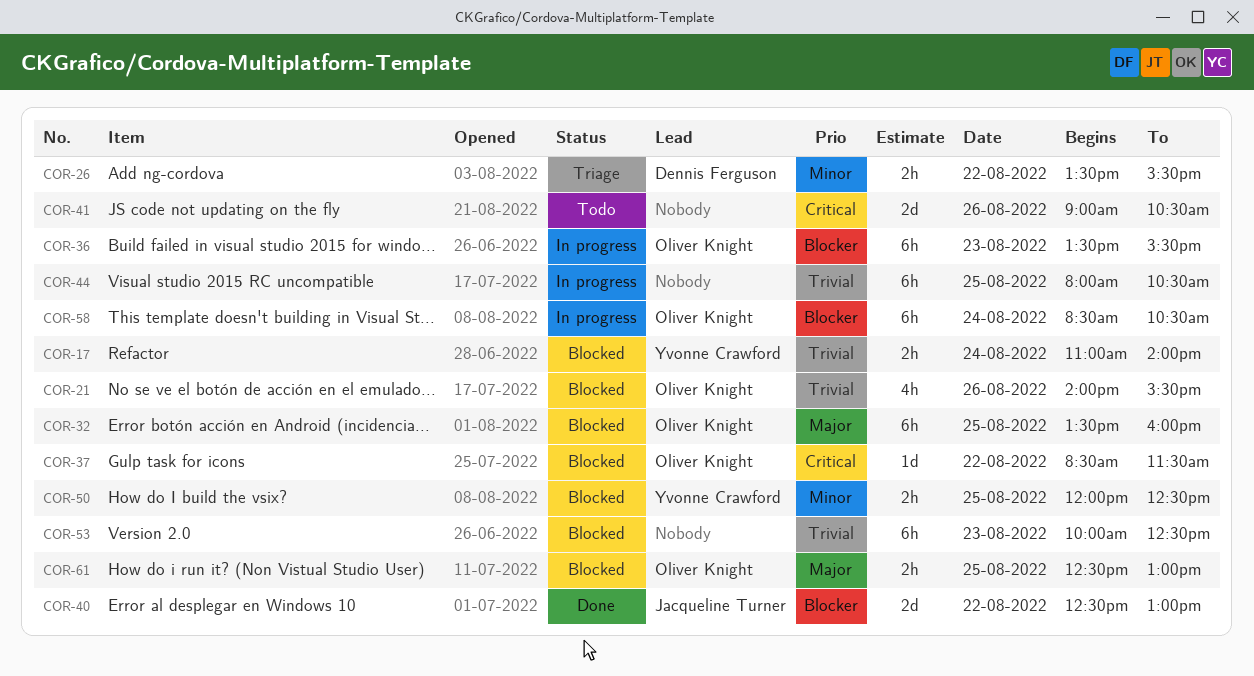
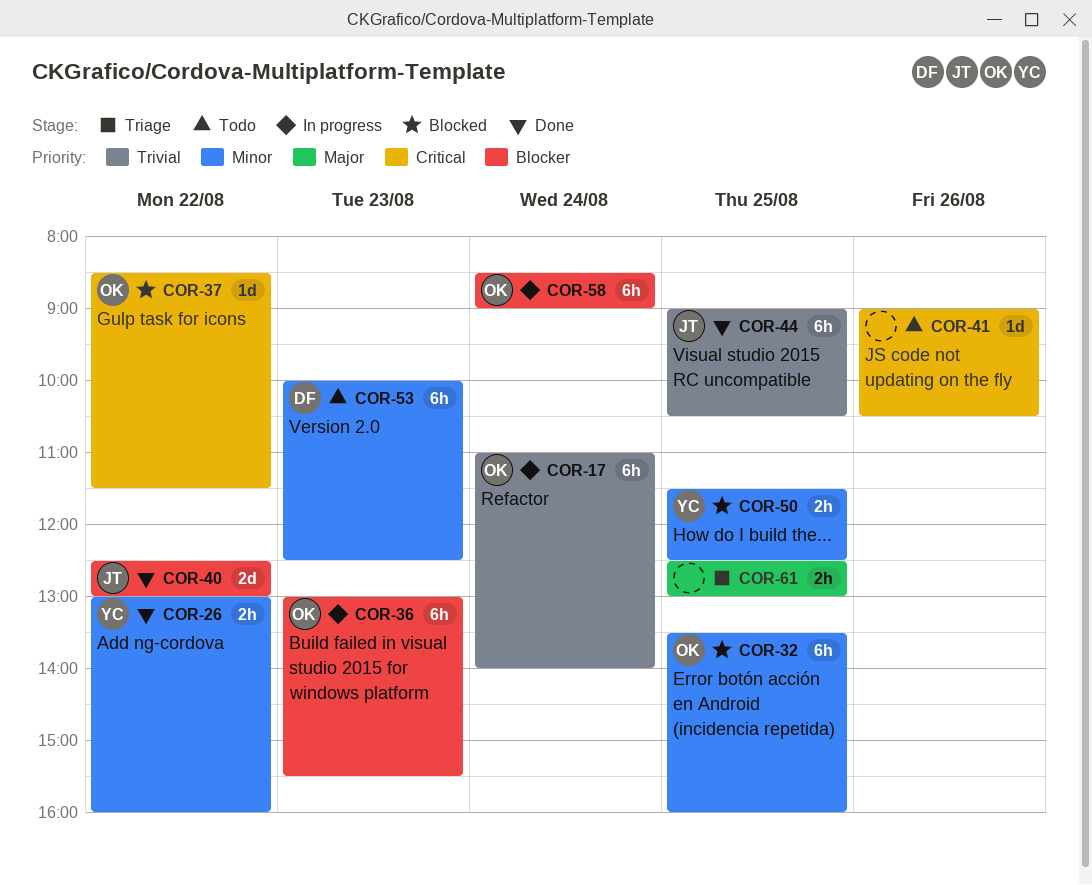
COR-17, status: Blocked -> In progress
COR-17, owner: Yvonne Crawford -> Oliver Knight
COR-17, estimate: 2h -> 6h
COR-21: present -> none
COR-26, status: Triage -> Done
COR-26, owner: Dennis Ferguson -> Yvonne Crawford
COR-26, begins: 13:30 -> 13:00
COR-26, ends: 15:30 -> 16:00
COR-32, priority: Major -> Minor
COR-36, begins: 13:30 -> 13:00
COR-41, estimate: 2d -> 1d
COR-44, status: In progress -> Done
COR-44, owner: none -> Jacqueline Turner
COR-44, begins: 08:00 -> 09:00
COR-50, begins: 12:00 -> 11:30
COR-53, status: Blocked -> Todo
COR-53, owner: none -> Dennis Ferguson
COR-53, priority: Trivial -> Minor
COR-58, ends: 10:30 -> 09:00
COR-61, status: Blocked -> Triage
COR-61, owner: Oliver Knight -> none

